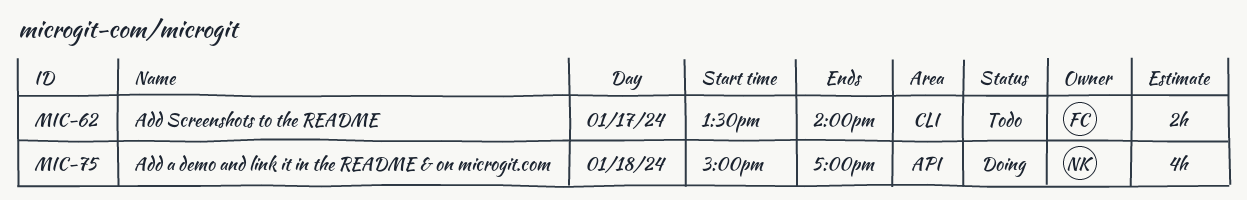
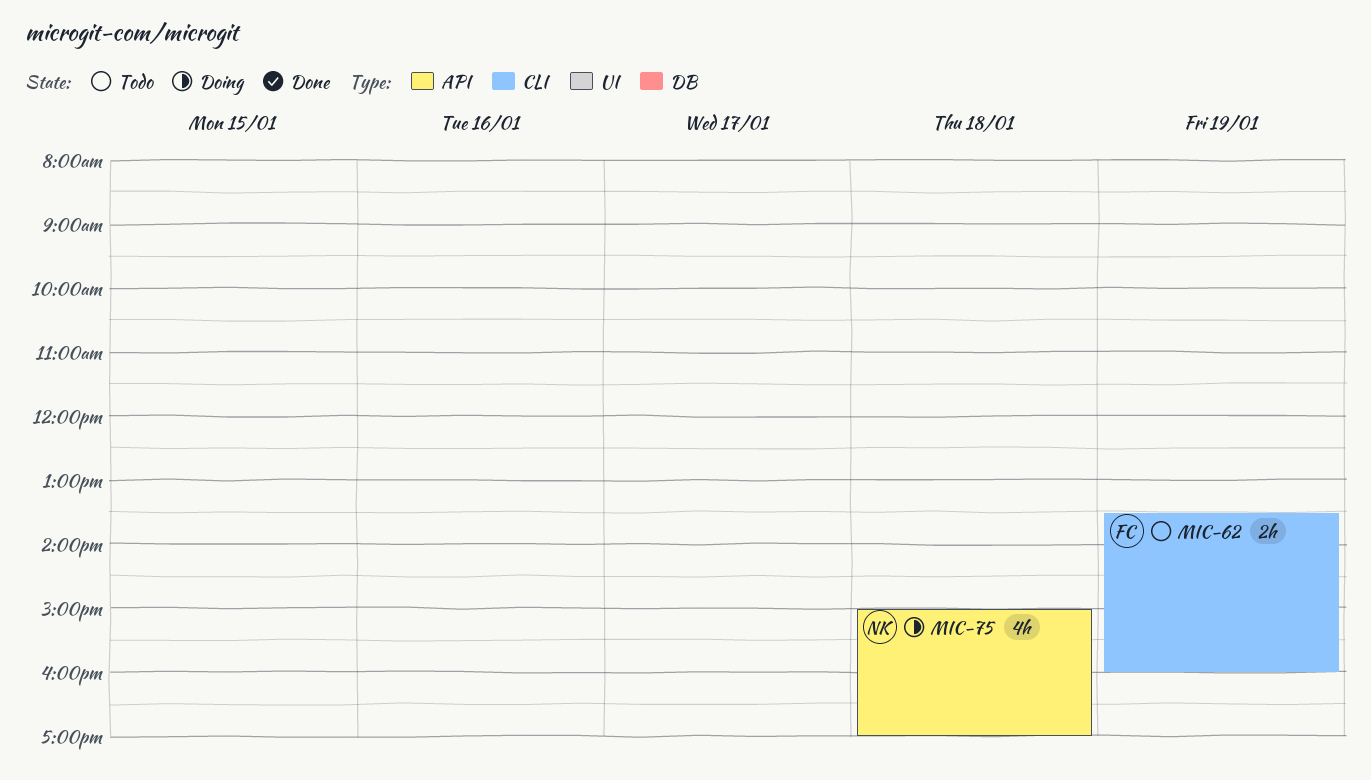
MIC-62, day: Jan 17 -> Jan 19
MIC-62, ends: 14:00 -> 16:00

